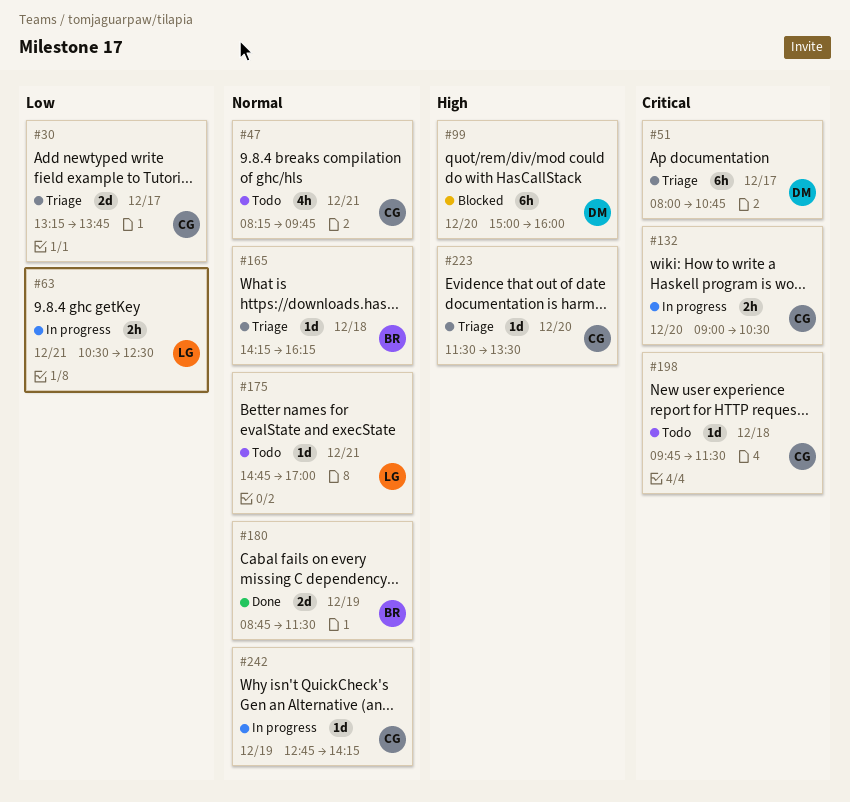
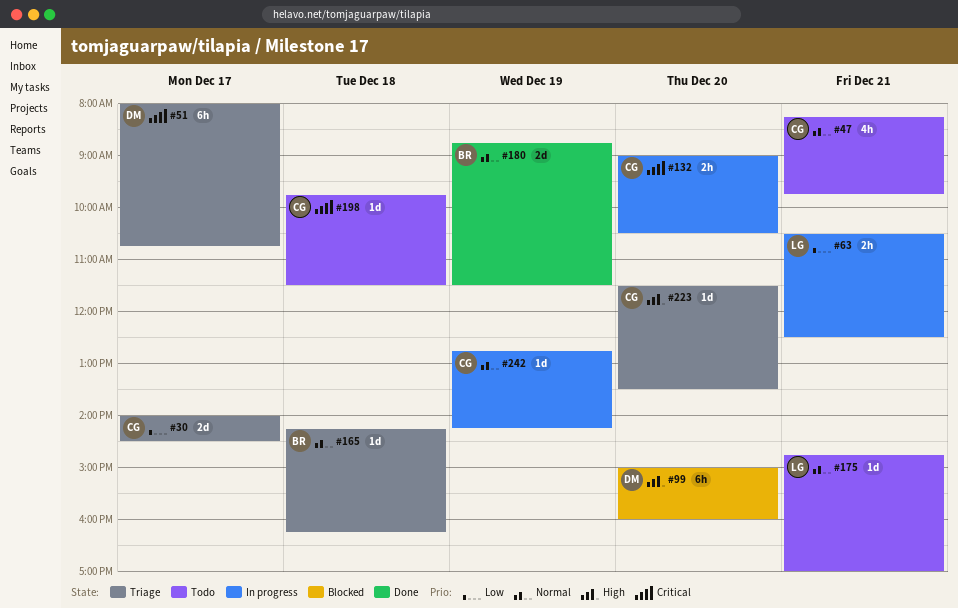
#30, begins: 13:15 -> 14:00
#30, ends: 13:45 -> 14:30

